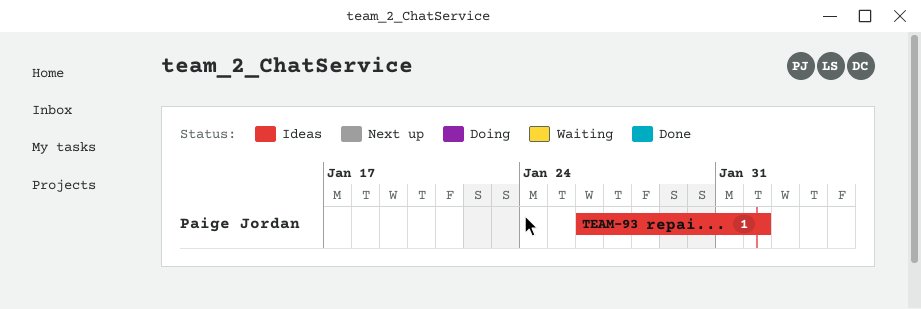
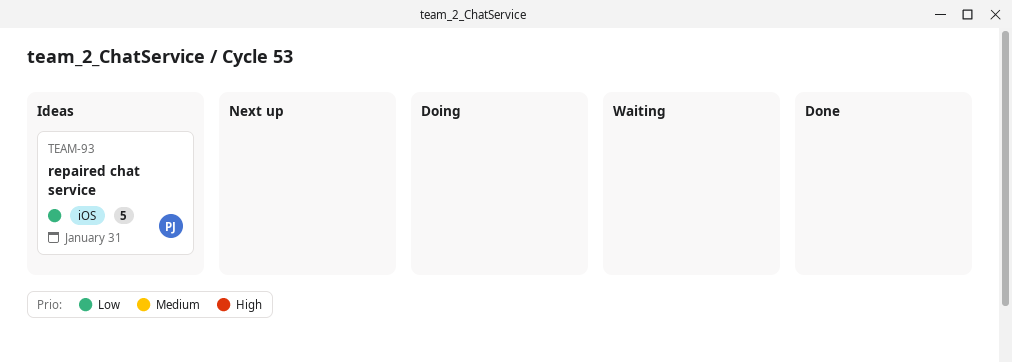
TEAM-93, estimate: 1 -> 5
TEAM-93, due: Feb 1 -> Jan 31

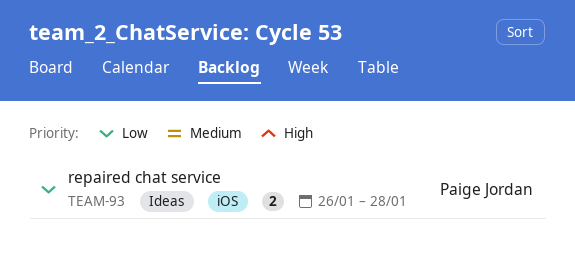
TEAM-93, estimate: 5 -> 2
TEAM-93, due: Jan 31 -> Jan 28

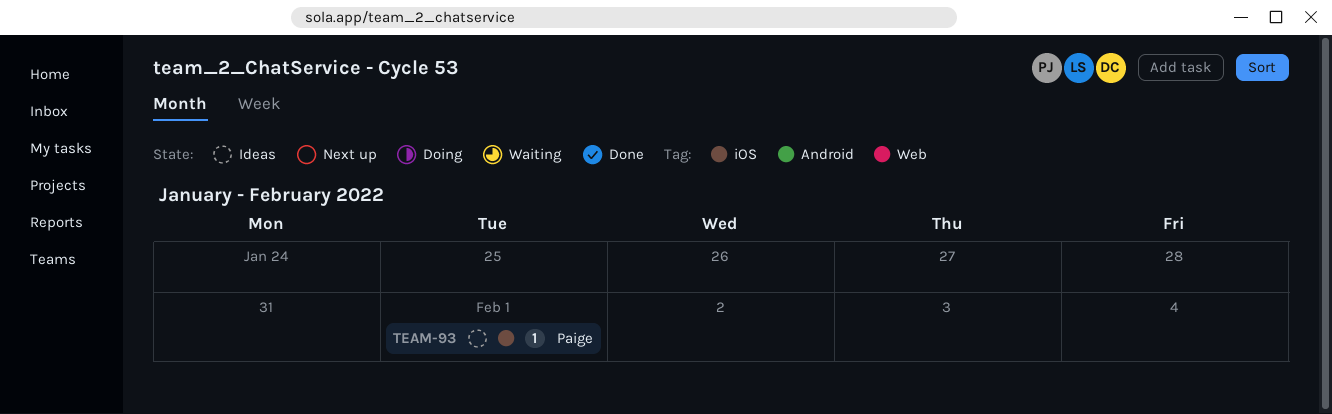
TEAM-93, estimate: 2 -> 1
TEAM-93, due: Jan 28 -> Feb 1

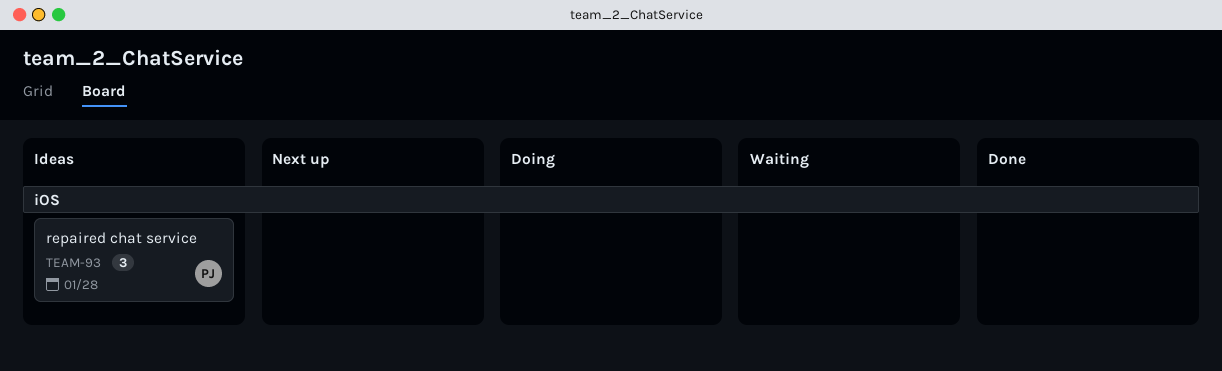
TEAM-93, estimate: 1 -> 3
TEAM-93, due: Feb 1 -> Jan 28

